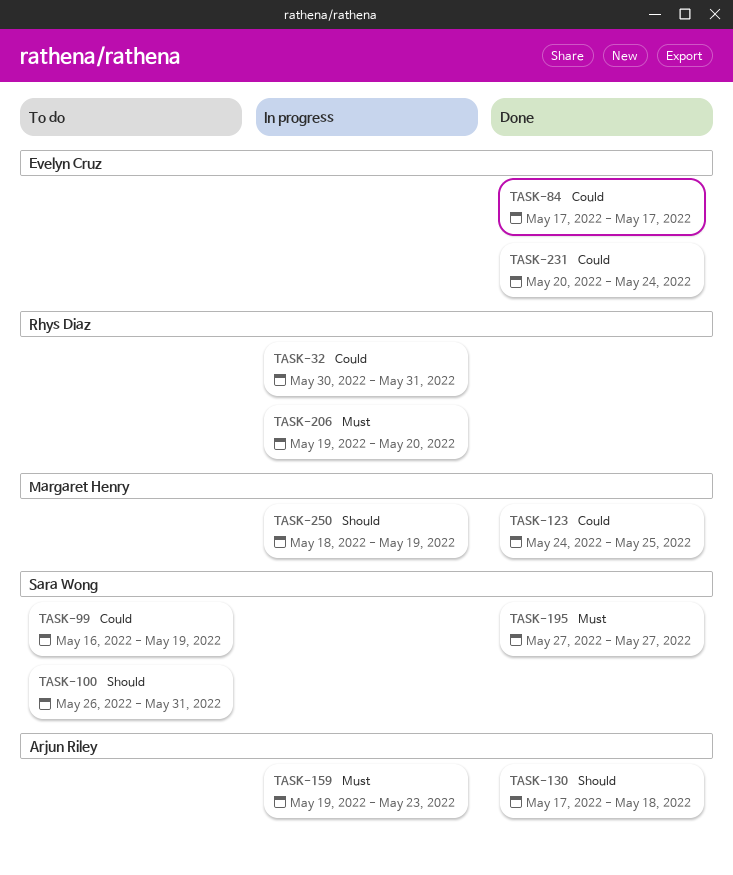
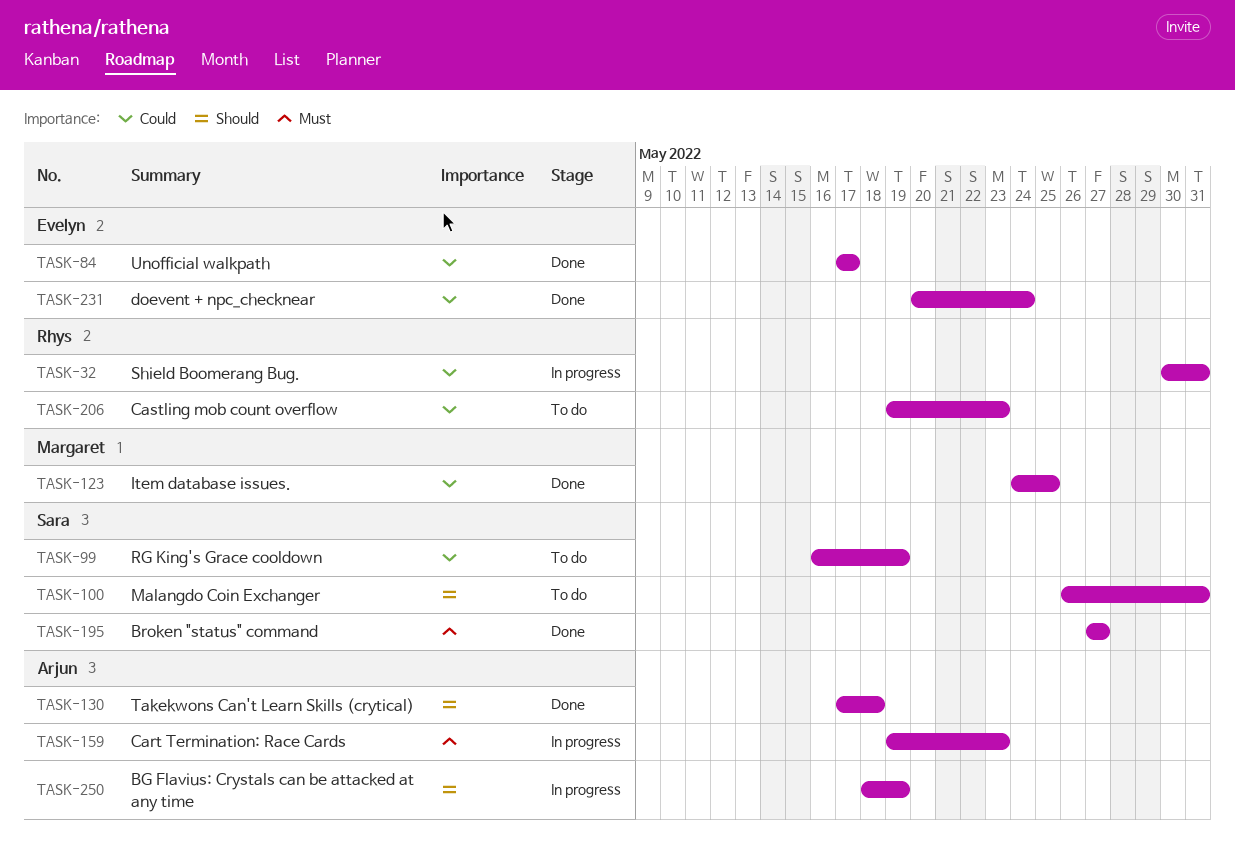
TASK-206, status: In progress -> To do
TASK-206, priority: Must -> Could
TASK-206, due: May 20 -> May 23
TASK-250, owner: Margaret Henry -> Arjun Riley

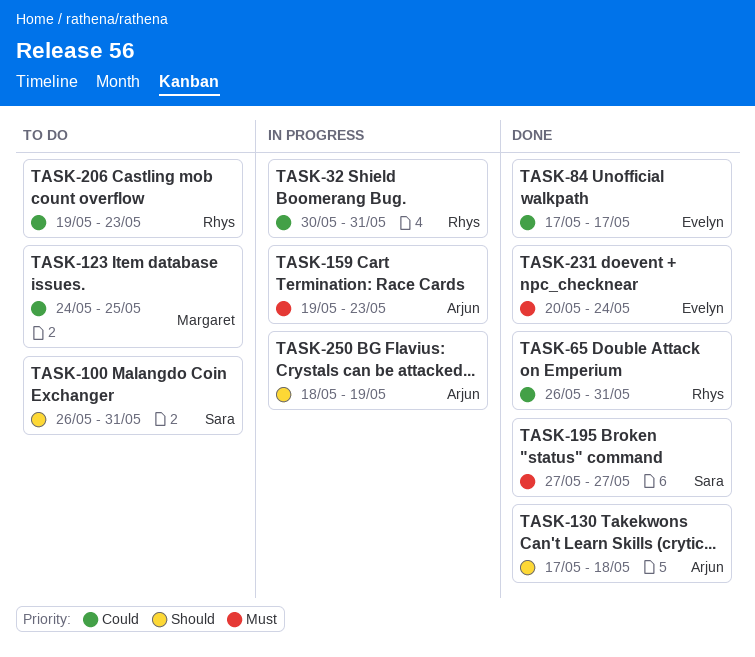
TASK-65: none -> present
TASK-99: present -> none
TASK-123, status: Done -> To do
TASK-231, priority: Could -> Must

